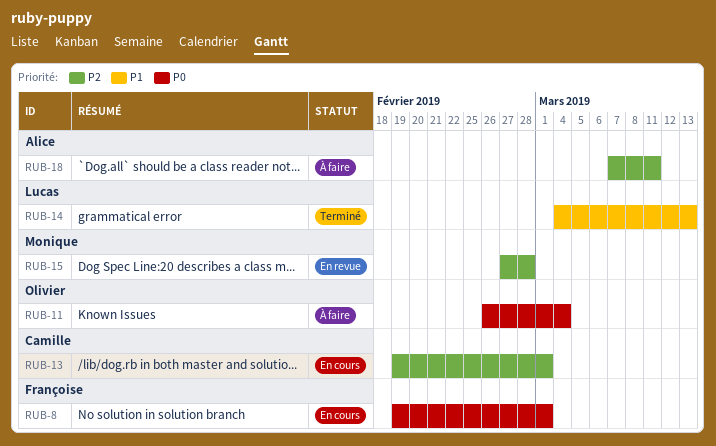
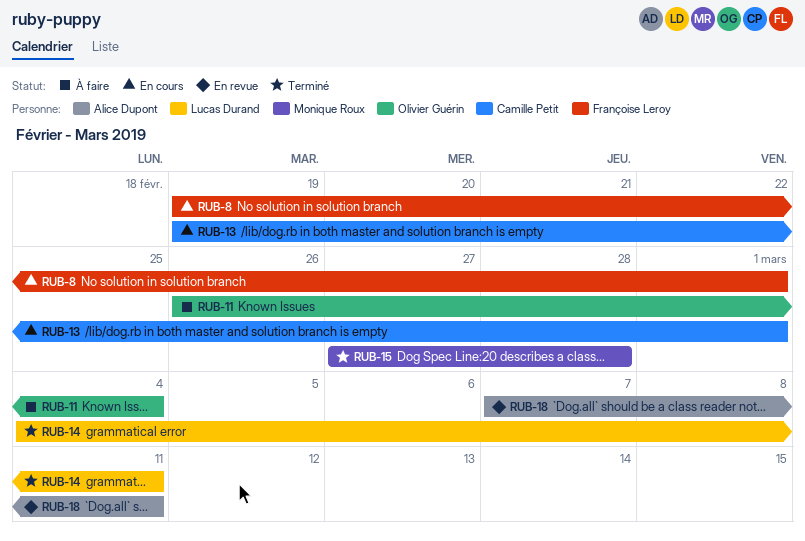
RUB-14, due: Mar 13 -> Mar 11
RUB-15, status: En revue -> Terminé
RUB-18, status: À faire -> En revue

